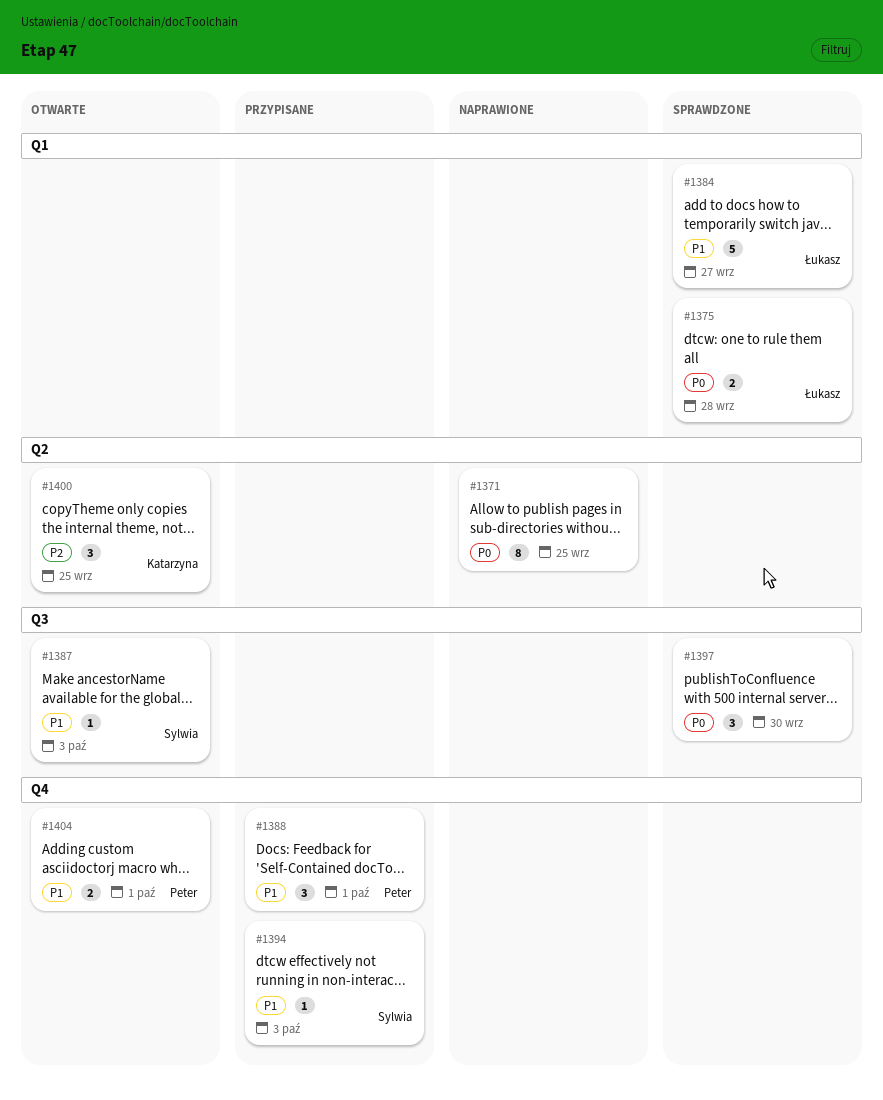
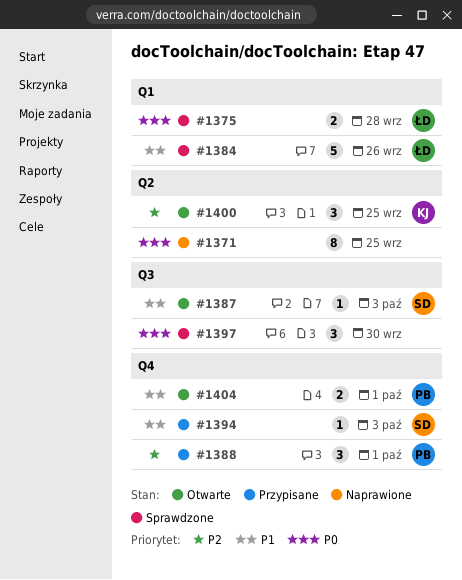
#1384, due: Sep 27 -> Sep 26
#1388, priority: P1 -> P2

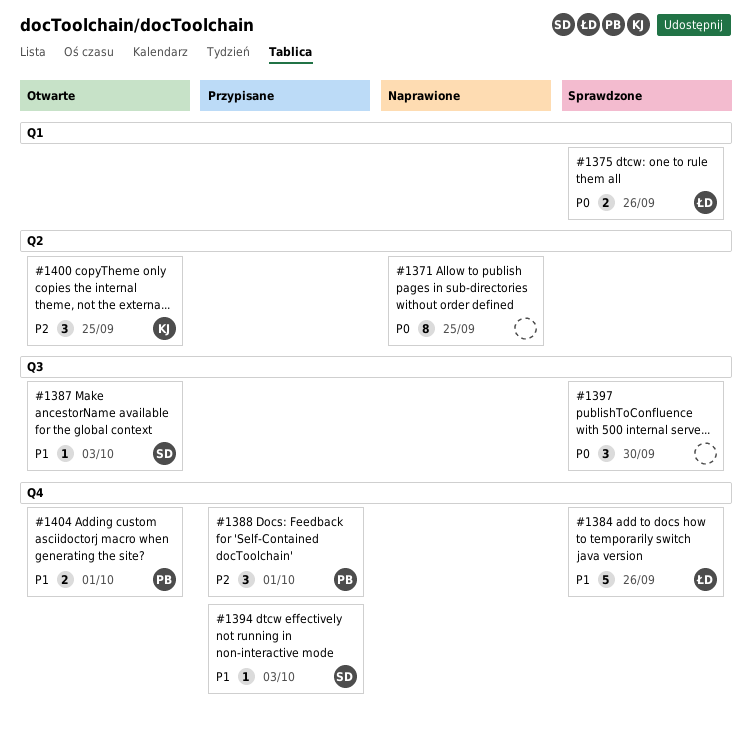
#1375, due: Sep 28 -> Sep 26
#1384, label: Q1 -> Q4

